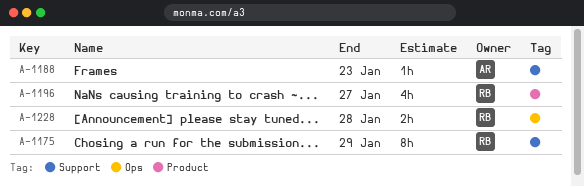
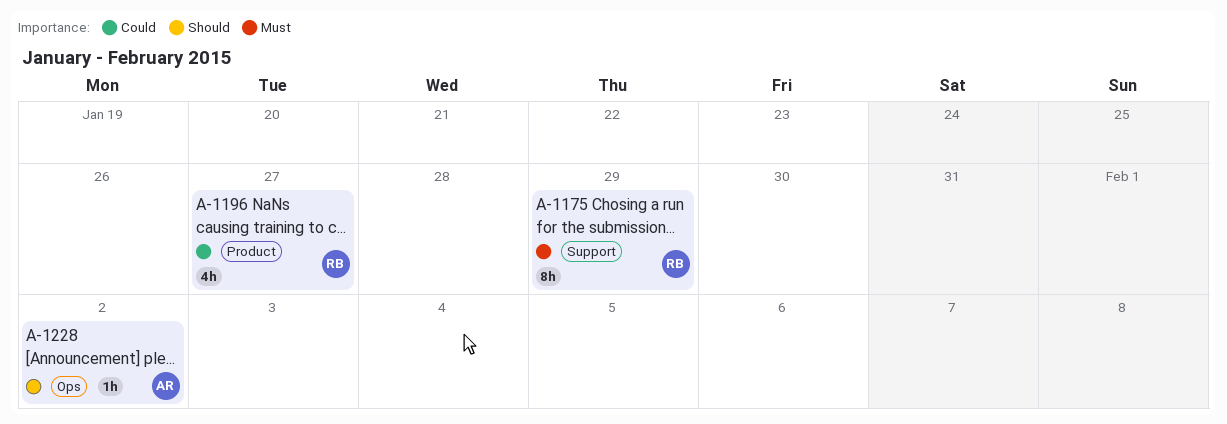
A-1188: present -> none
A-1228, owner: RB -> AR
A-1228, estimate: 2h -> 1h
A-1228, due: Jan 28 -> Feb 2

